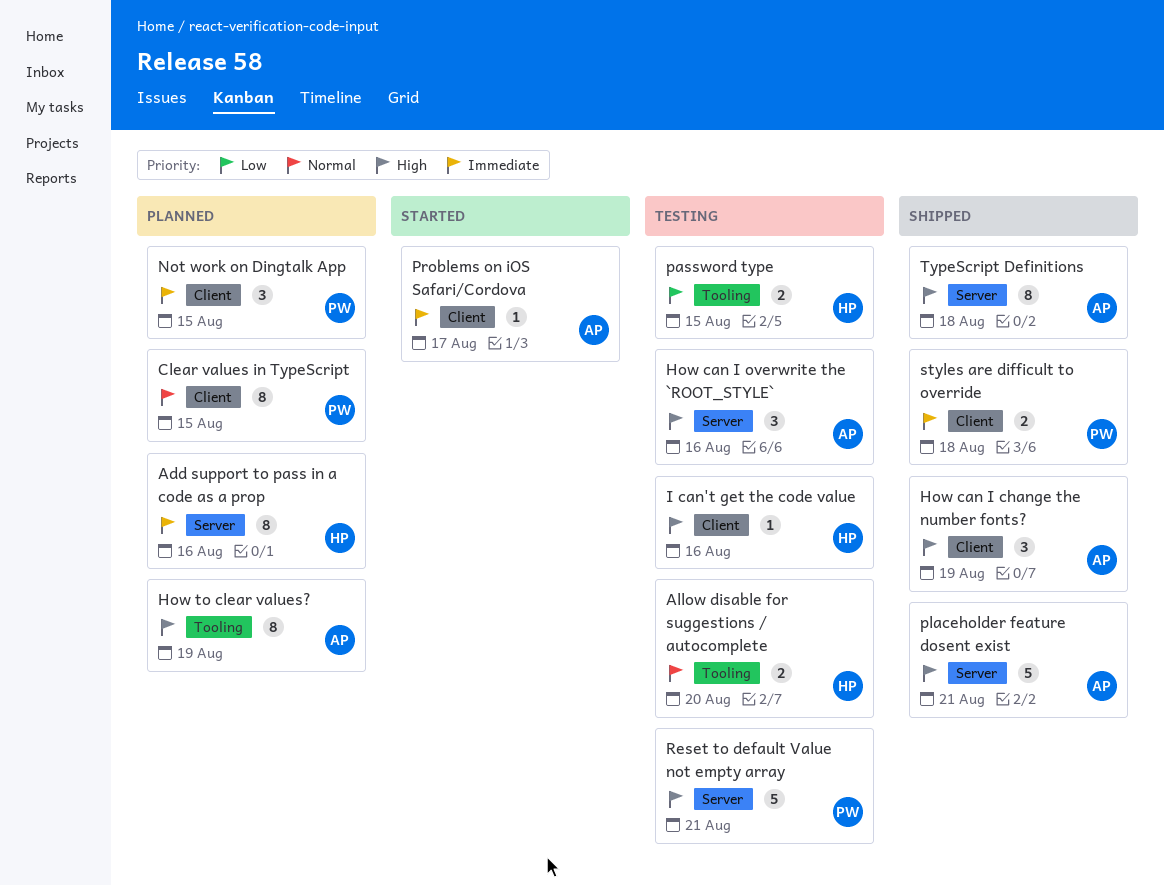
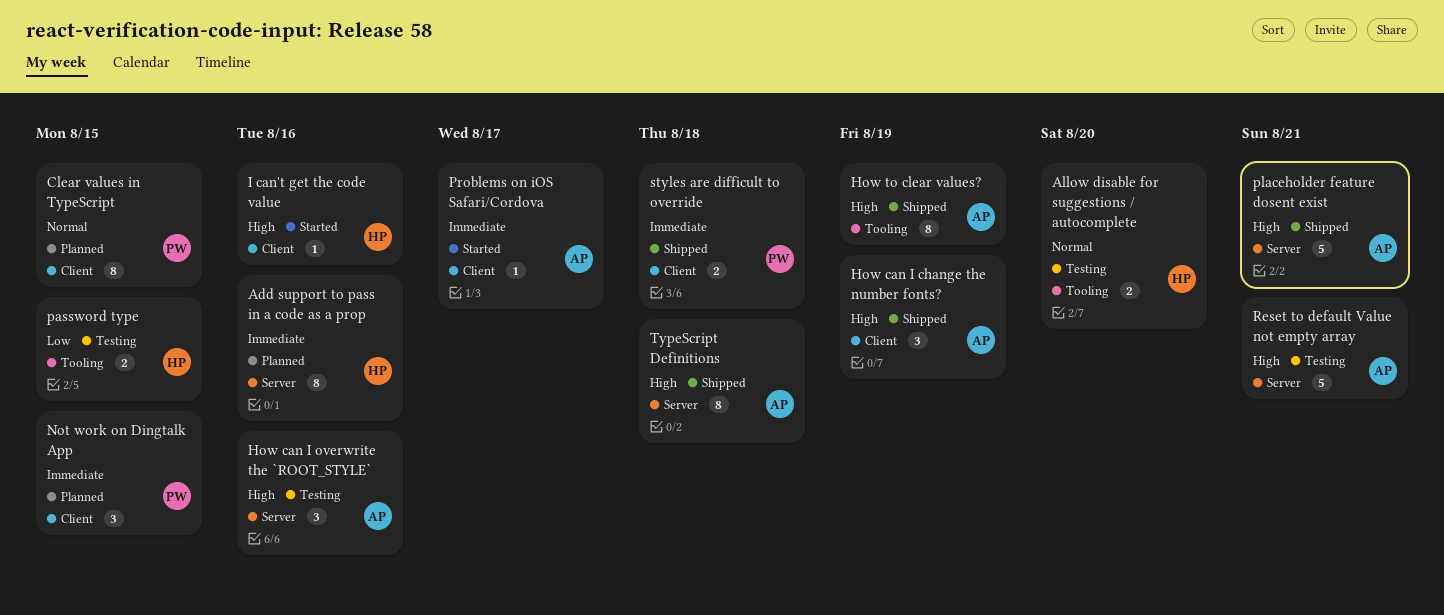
How to clear values?, status: Planned -> Shipped
I can't get the code value, status: Testing -> Started
Reset to default Value not empty array, owner: PW -> AP

